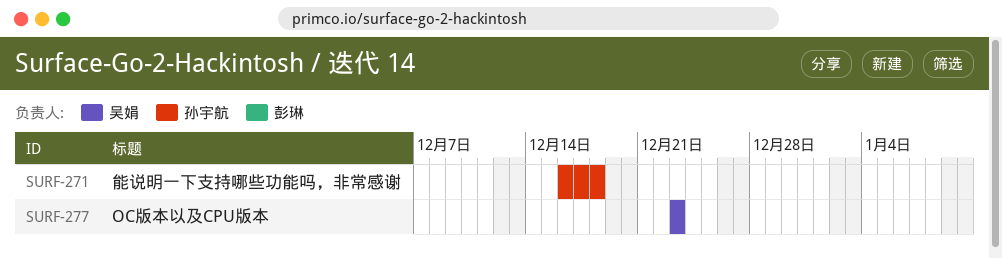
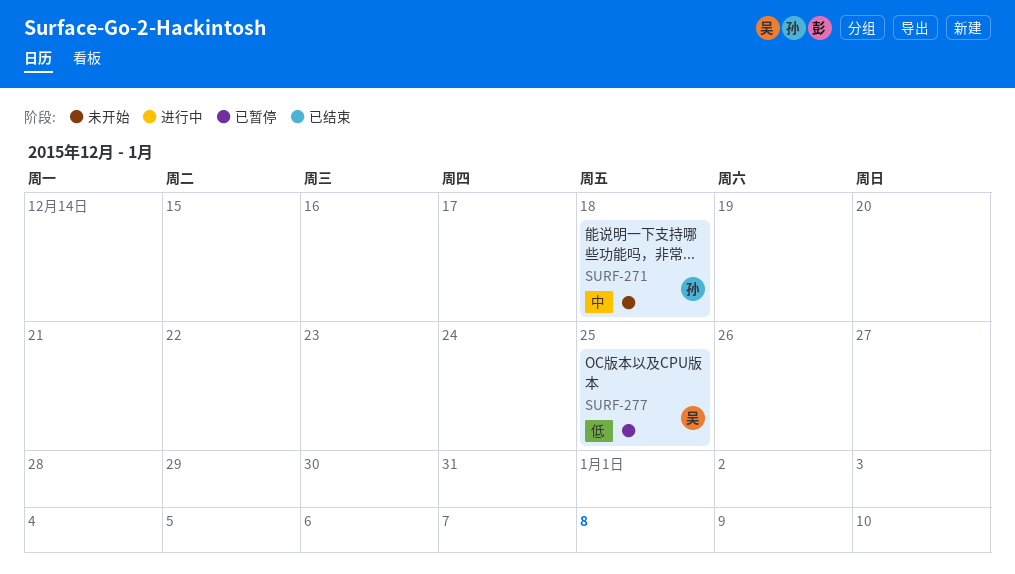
SURF-277, due: Dec 23 -> Dec 25

